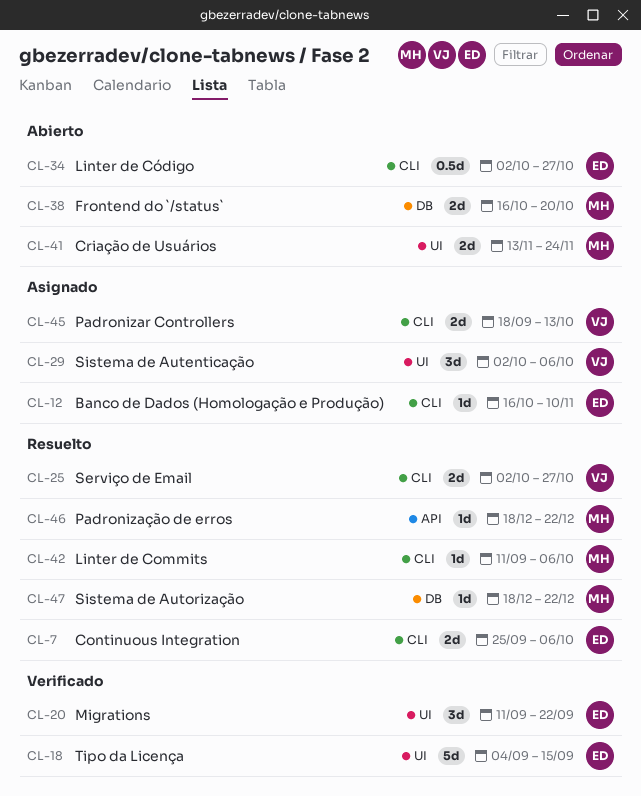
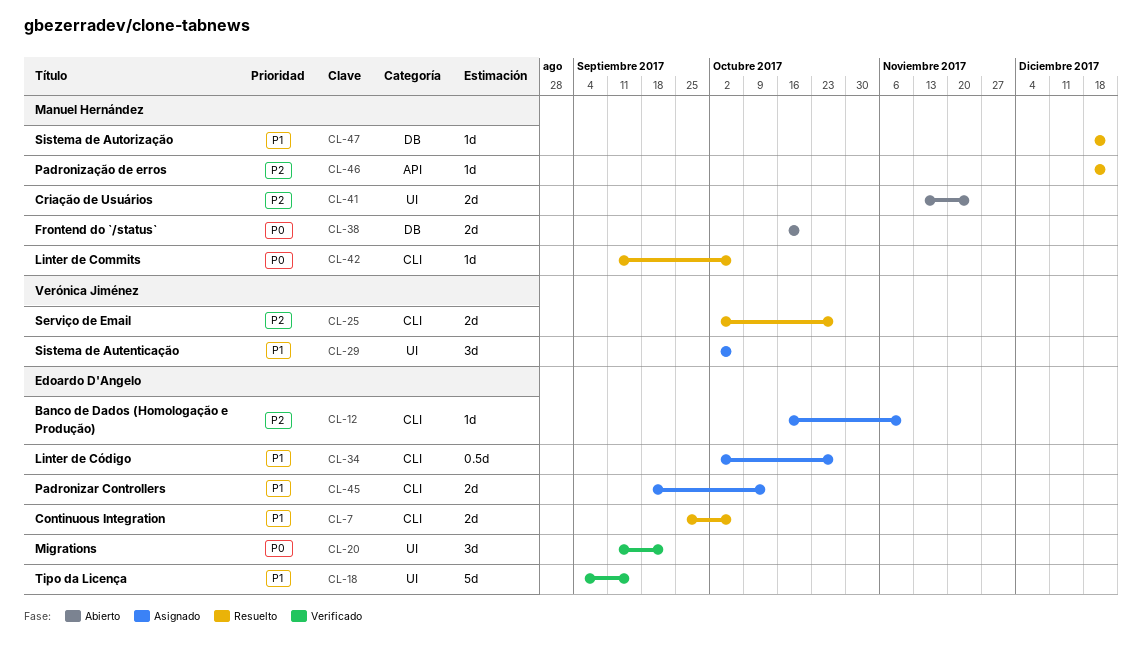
CL-34, status: Abierto -> Asignado
CL-45, owner: Verónica Jiménez -> Edoardo D'Angelo

